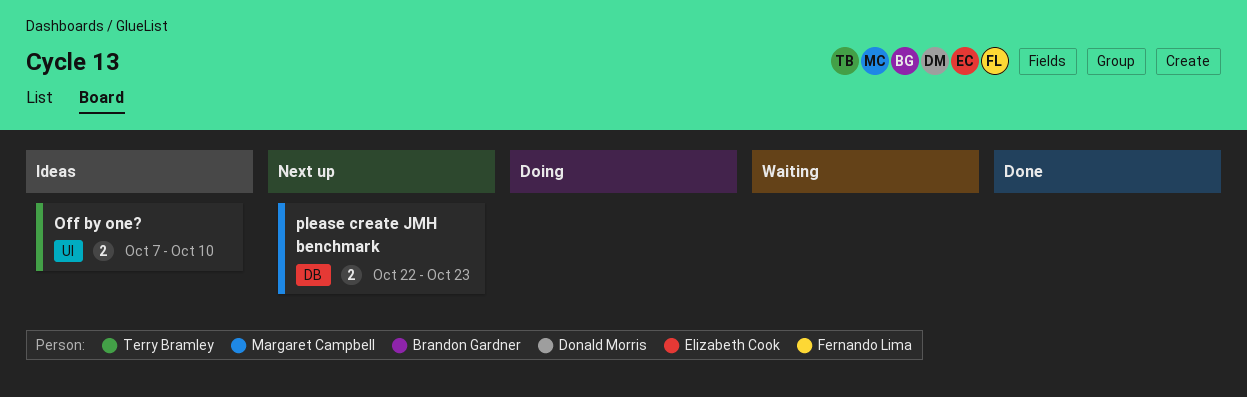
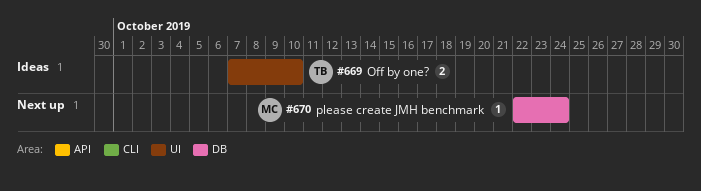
please create JMH benchmark, estimate: 2 -> 1
please create JMH benchmark, due: Oct 23 -> Oct 24

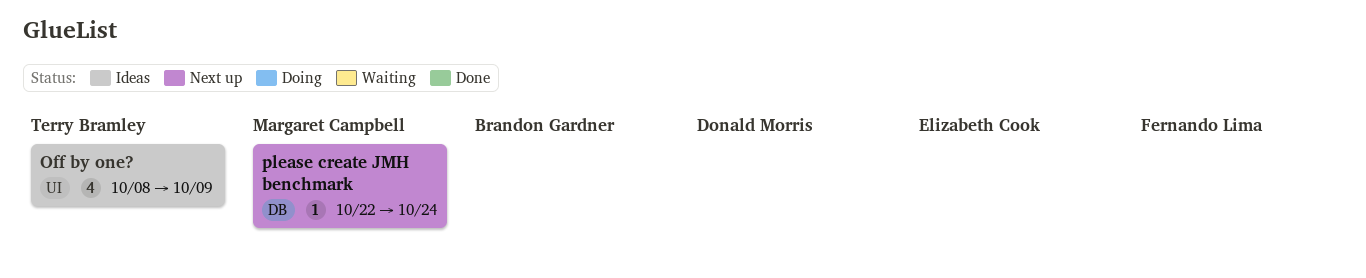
Off by one?, estimate: 2 -> 4
Off by one?, start: Oct 7 -> Oct 8
Off by one?, due: Oct 10 -> Oct 9

